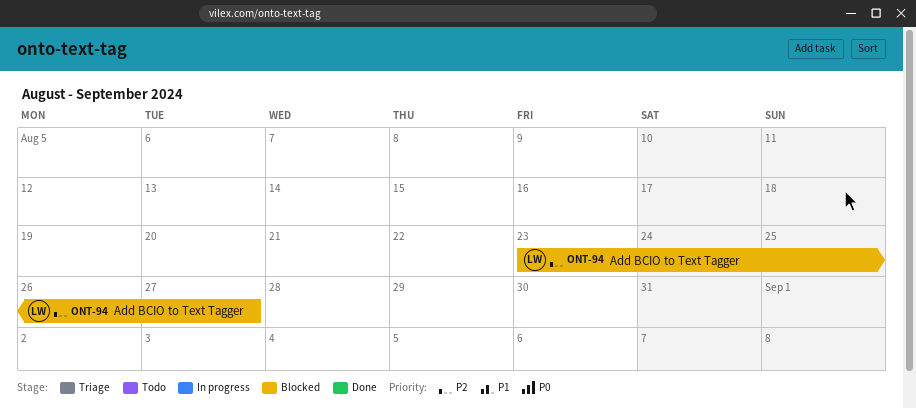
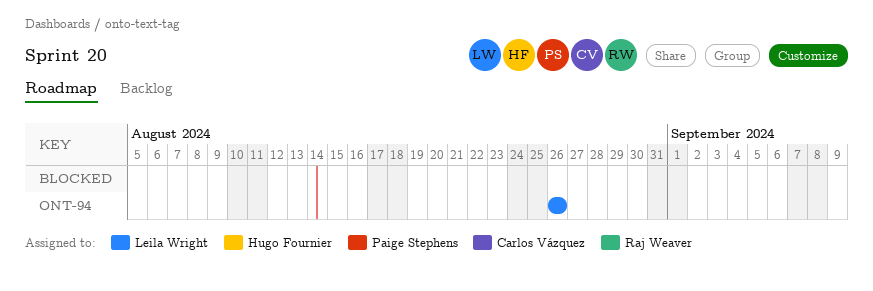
ONT-94, start: Aug 23 -> Aug 26
ONT-94, due: Aug 27 -> Aug 26

